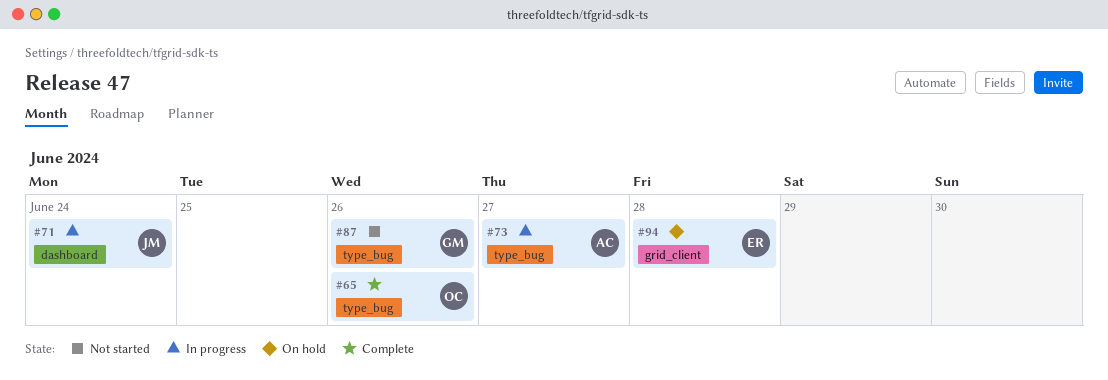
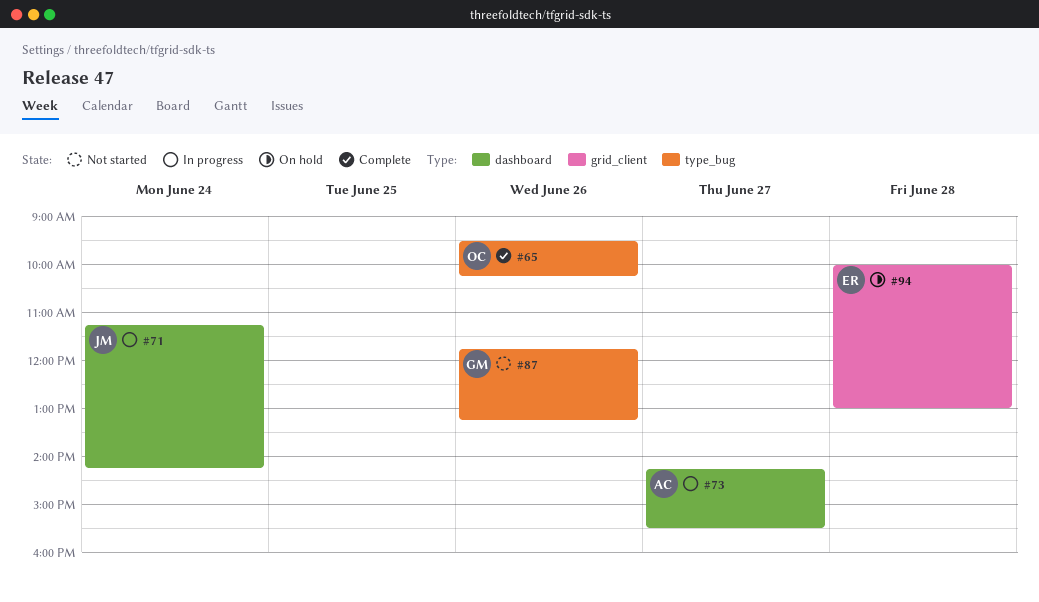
#73, label: type_bug -> dashboard

